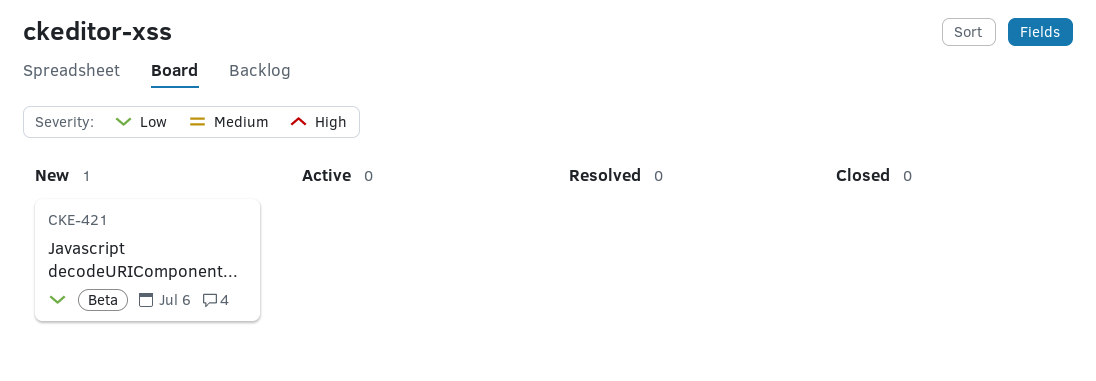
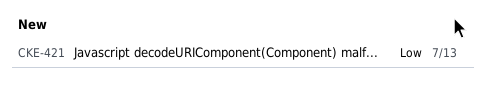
CKE-421, due: Jul 6 -> Jul 13

